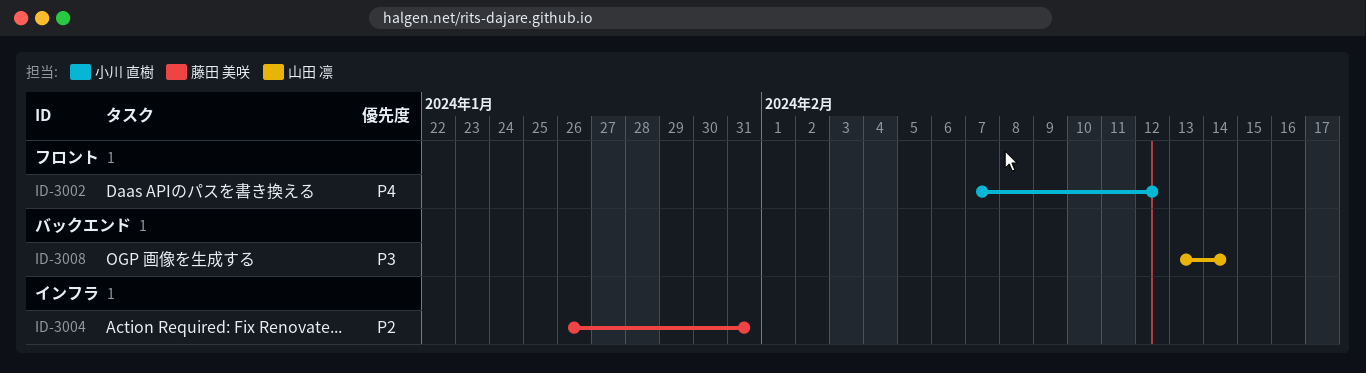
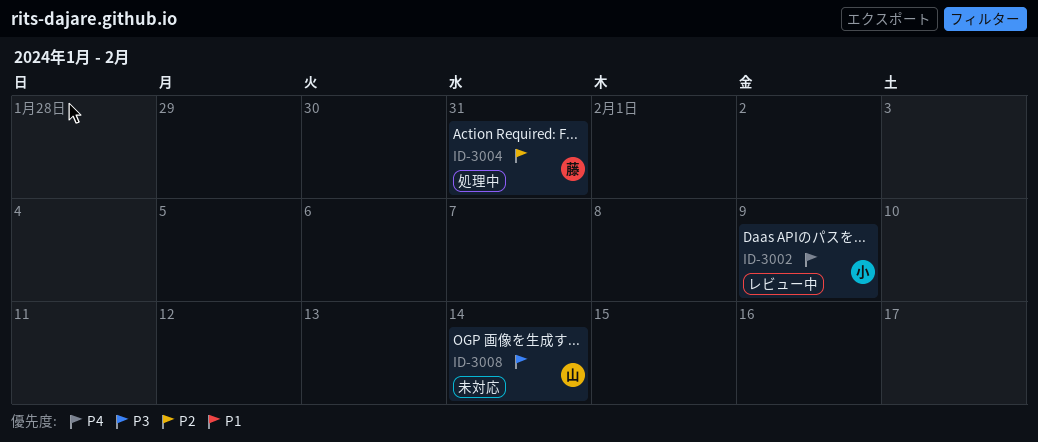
ID-3002, due: Feb 12 -> Feb 9

